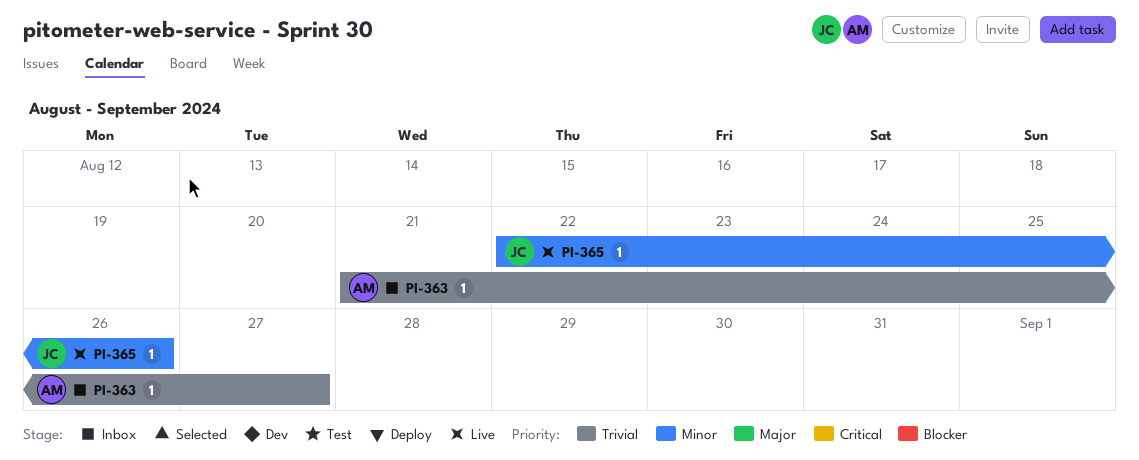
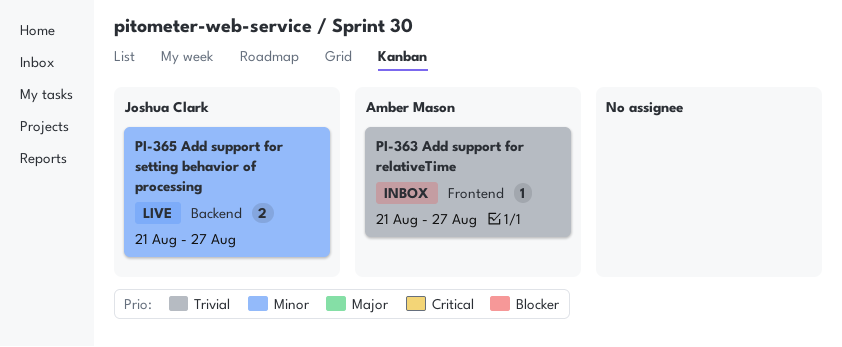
PI-365, estimate: 1 -> 2
PI-365, start: Aug 22 -> Aug 21
PI-365, due: Aug 26 -> Aug 27

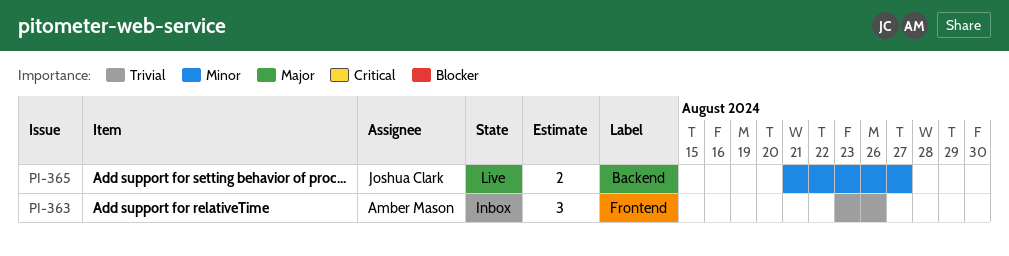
PI-363, estimate: 1 -> 3
PI-363, start: Aug 21 -> Aug 23
PI-363, due: Aug 27 -> Aug 26

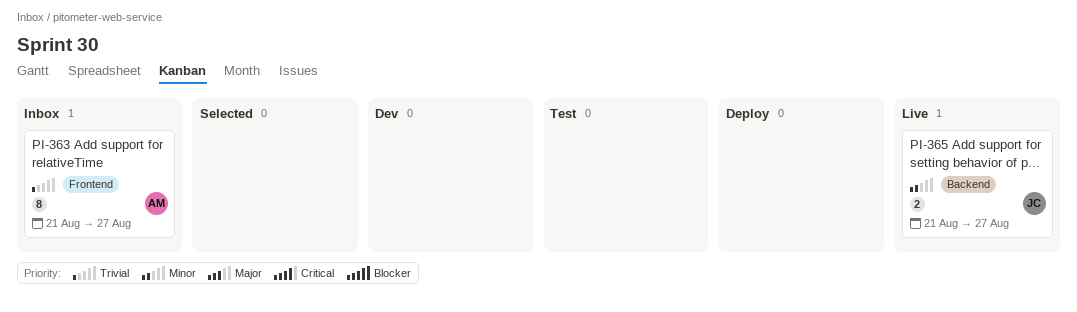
PI-363, estimate: 3 -> 8
PI-363, start: Aug 23 -> Aug 21
PI-363, due: Aug 26 -> Aug 27

